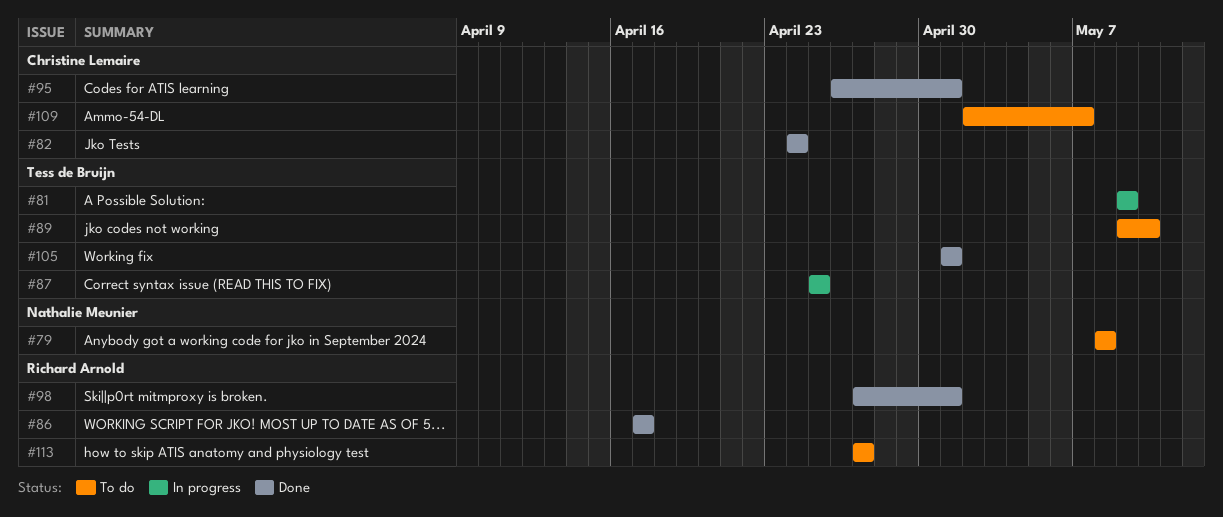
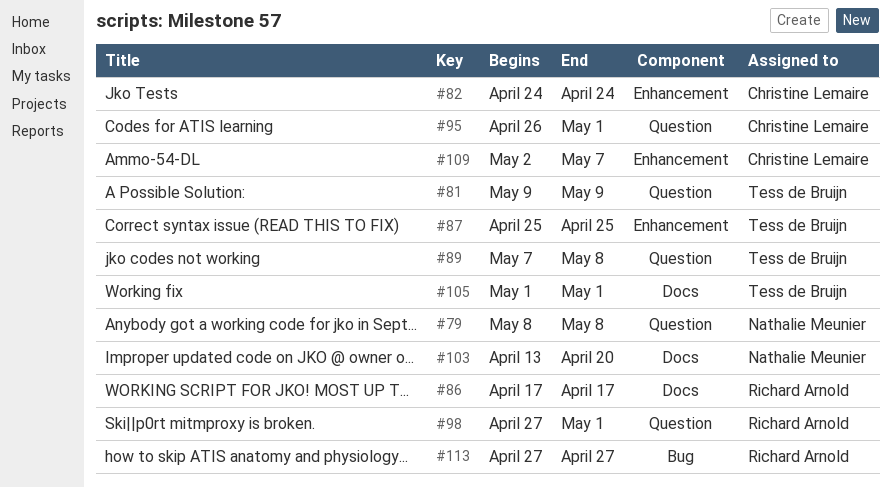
#89, start: May 9 -> May 7
#89, due: May 10 -> May 8
#103: none -> present

